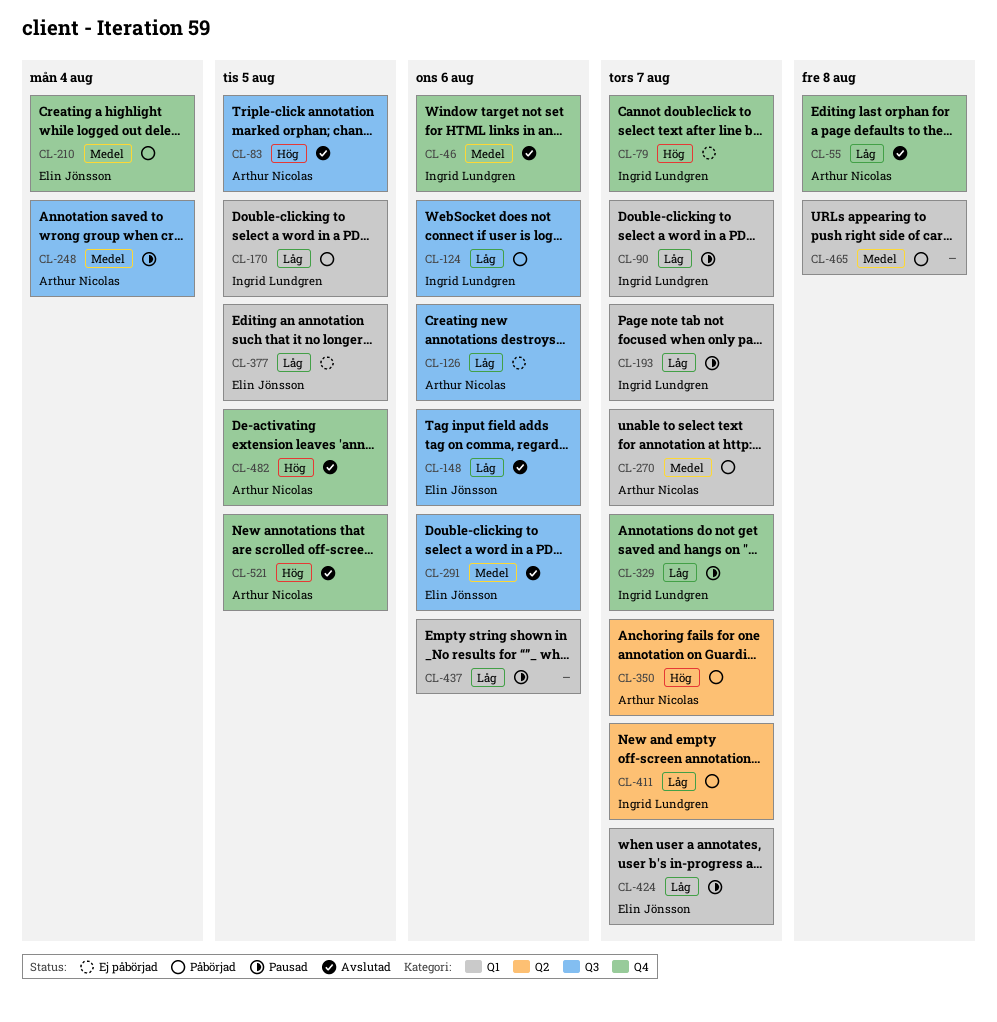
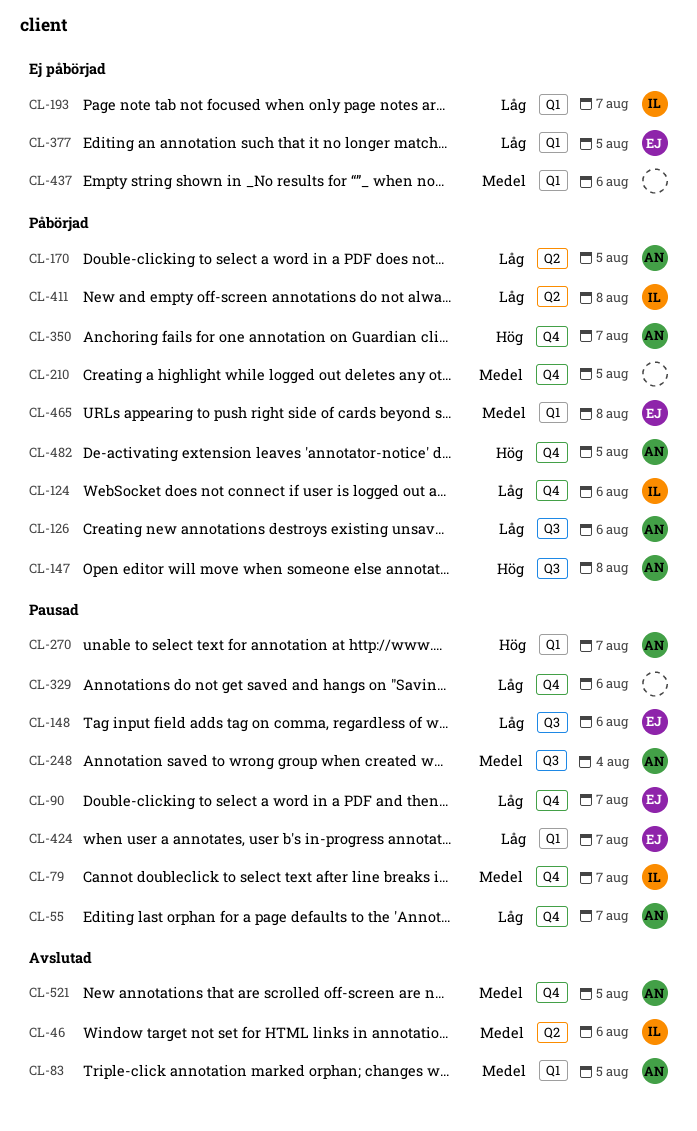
CL-46, label: Q4 -> Q2
CL-55, status: Avslutad -> Pausad
CL-55, due: Aug 8 -> Aug 7
CL-79, status: Ej påbörjad -> Pausad
CL-79, priority: Hög -> Medel
CL-83, priority: Hög -> Medel
CL-83, label: Q3 -> Q1
CL-90, owner: Ingrid Lundgren -> Elin Jönsson
CL-90, label: Q1 -> Q4
CL-124, label: Q3 -> Q4
CL-126, status: Ej påbörjad -> Påbörjad
CL-147: none -> present
CL-148, status: Avslutad -> Pausad
CL-170, owner: Ingrid Lundgren -> Arthur Nicolas
CL-170, label: Q1 -> Q2
CL-193, status: Pausad -> Ej påbörjad
CL-210, owner: Elin Jönsson -> none
CL-210, due: Aug 4 -> Aug 5
CL-270, status: Påbörjad -> Pausad
CL-270, priority: Medel -> Hög
CL-291: present -> none
CL-329, owner: Ingrid Lundgren -> none
CL-329, due: Aug 7 -> Aug 6
CL-350, label: Q2 -> Q4
CL-411, due: Aug 7 -> Aug 8
CL-437, status: Pausad -> Ej påbörjad
CL-437, priority: Låg -> Medel
CL-465, owner: none -> Elin Jönsson
CL-482, status: Avslutad -> Påbörjad
CL-521, priority: Hög -> Medel

